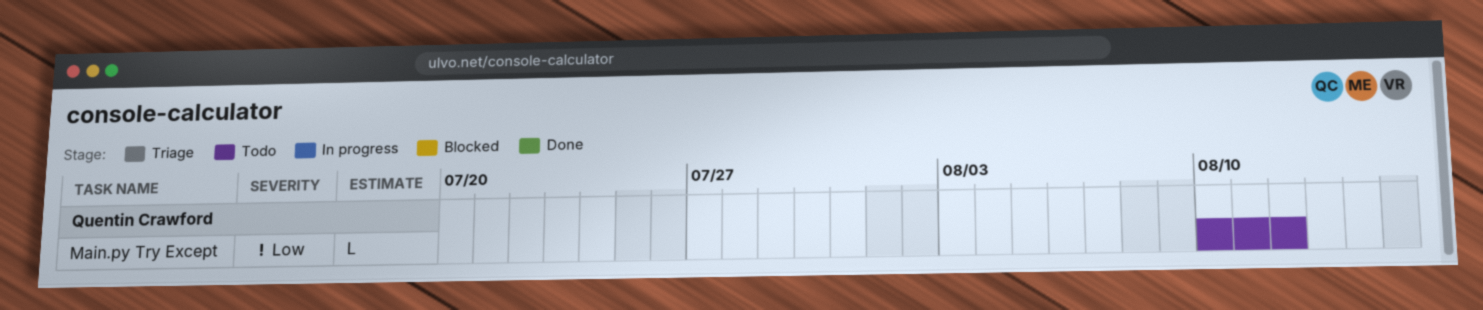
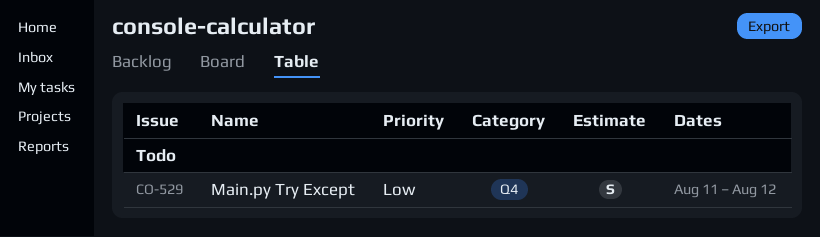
Main.py Try Except, estimate: L -> S
Main.py Try Except, start: Aug 10 -> Aug 11

